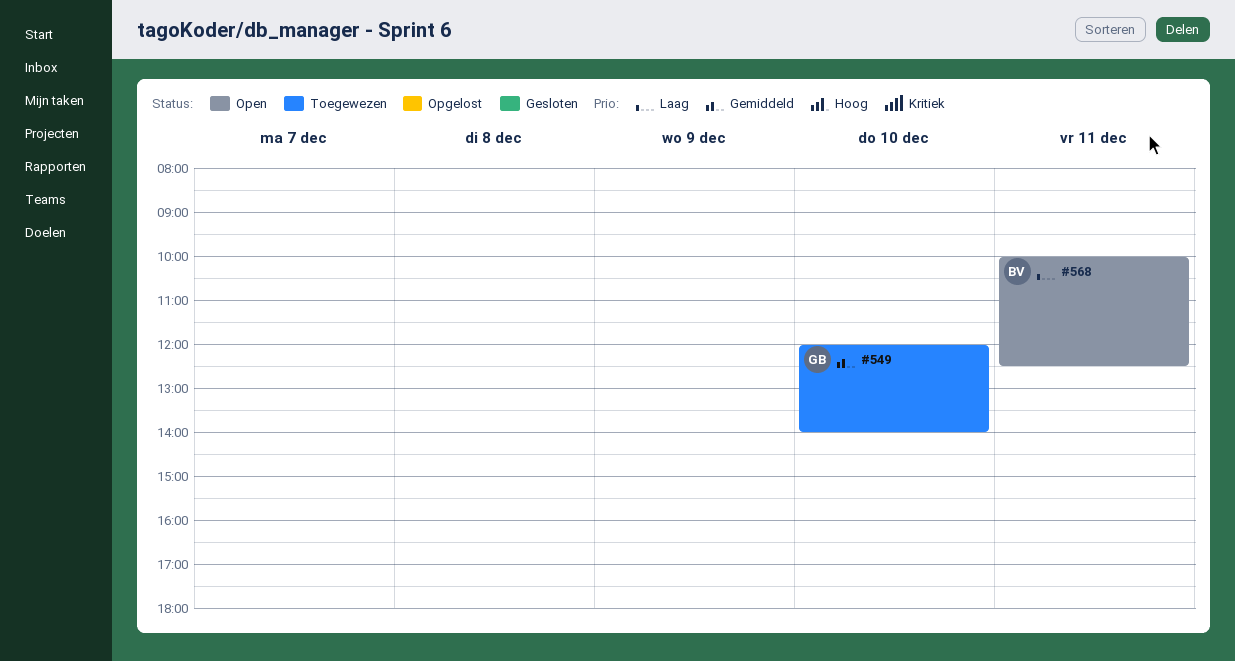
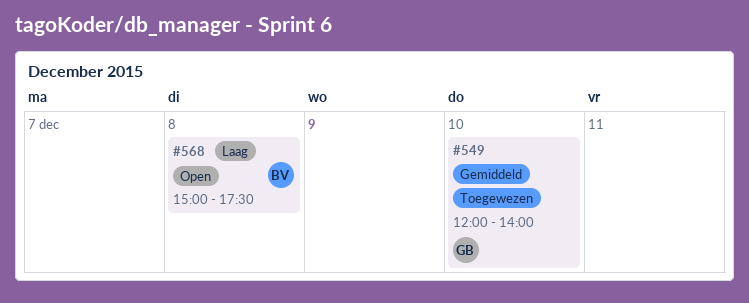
#568, day: Dec 11 -> Dec 8
#568, begins: 10:00 -> 15:00
#568, ends: 12:30 -> 17:30

